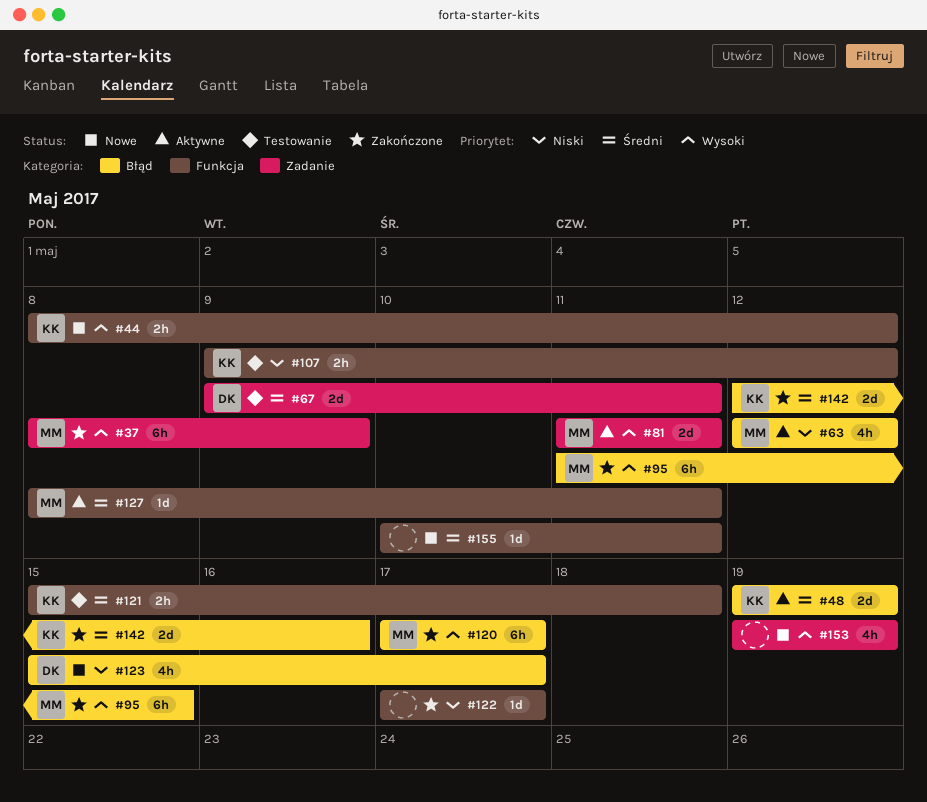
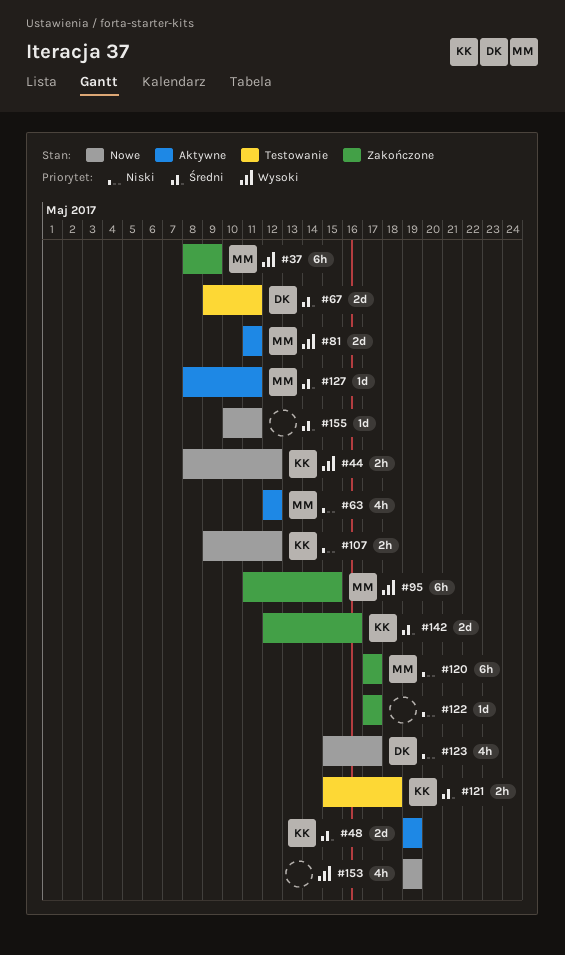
#107, status: Testowanie -> Nowe
#120, priority: Wysoki -> Niski

